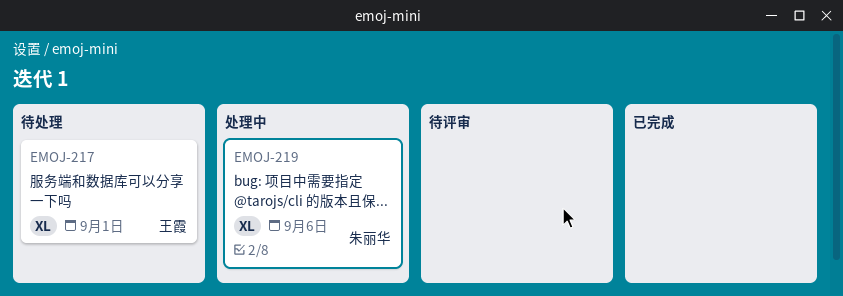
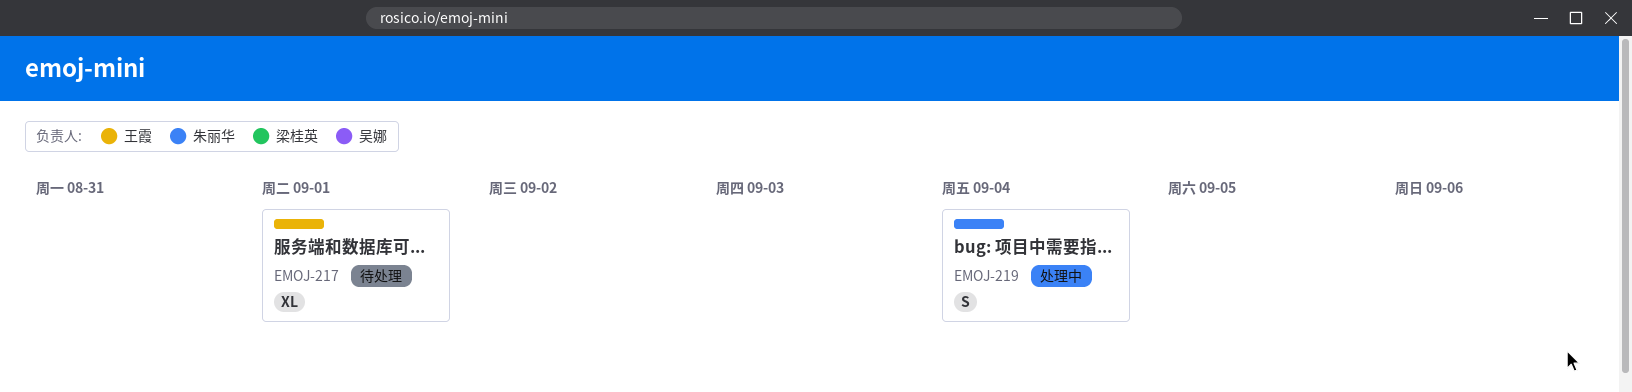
EMOJ-219, estimate: XL -> S
EMOJ-219, due: Sep 6 -> Sep 4

